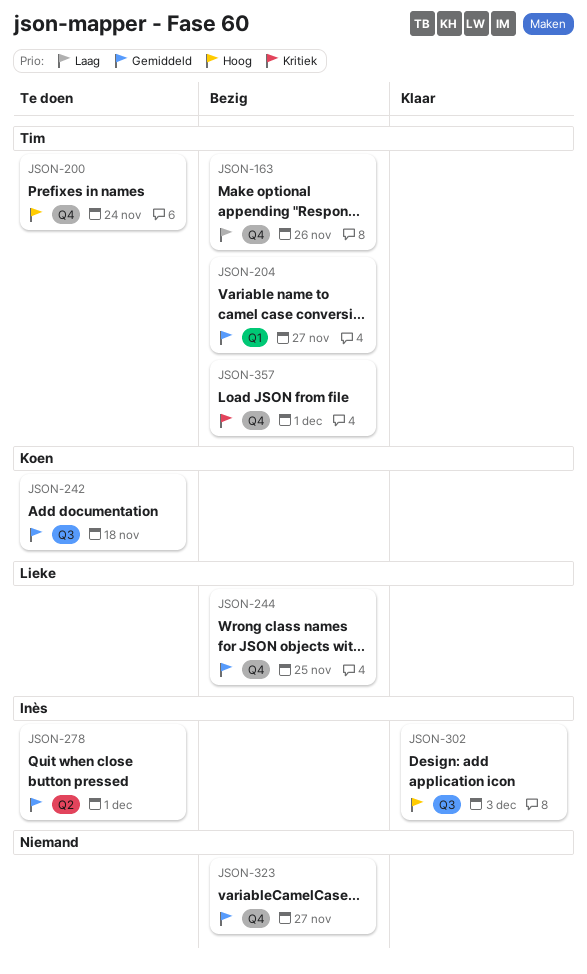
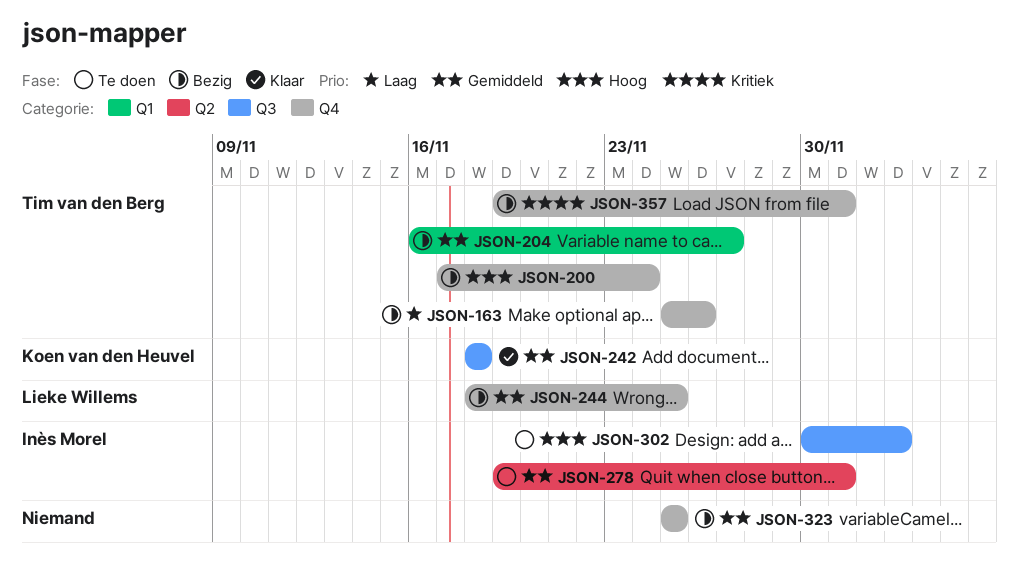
JSON-200, status: Te doen -> Bezig
JSON-242, status: Te doen -> Klaar
JSON-302, status: Klaar -> Te doen
JSON-323, due: Nov 27 -> Nov 25

